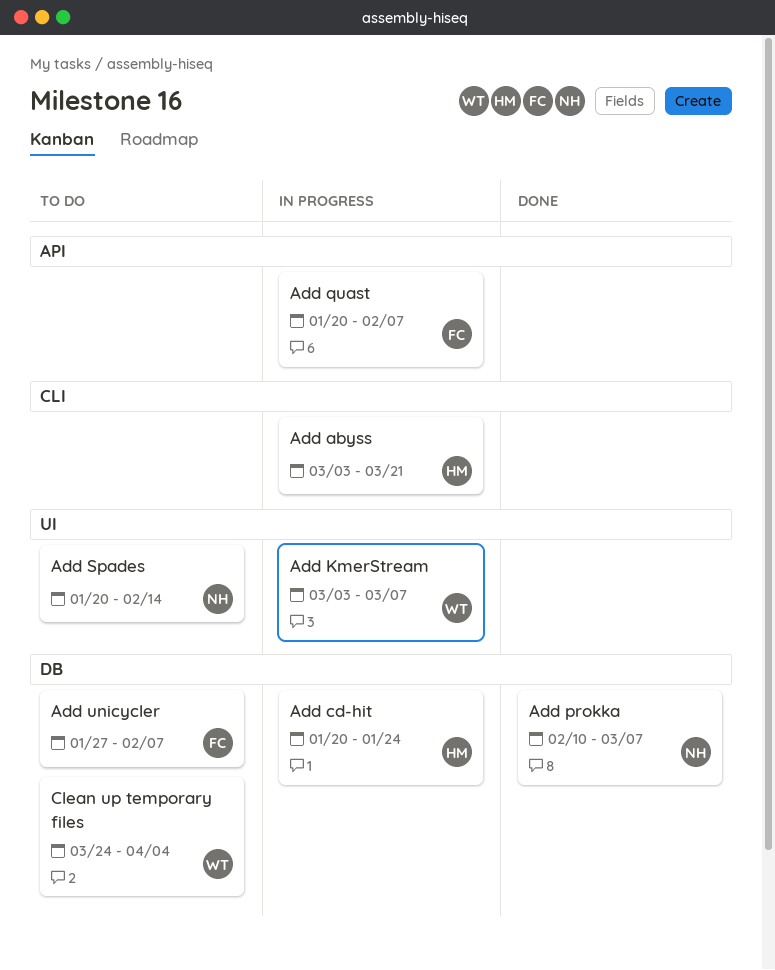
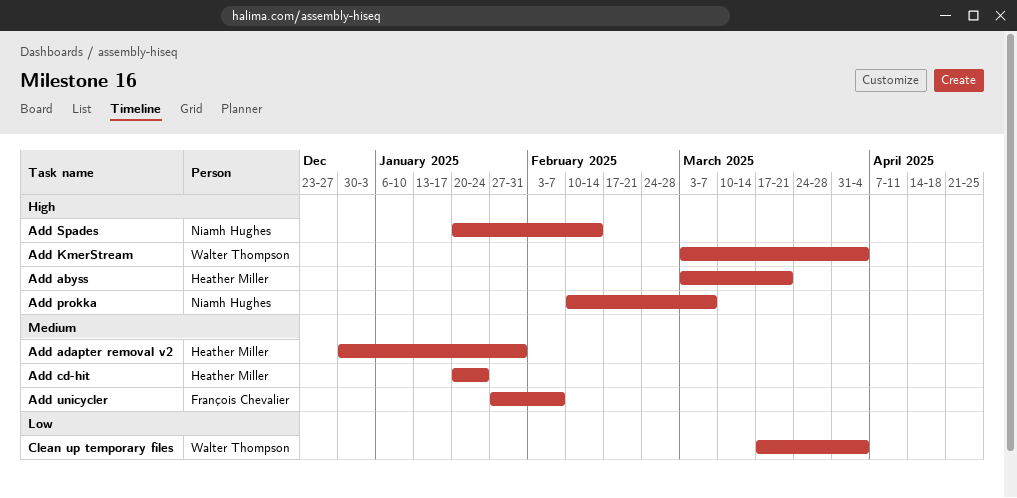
Add adapter removal v2: none -> present
Add KmerStream, due: Mar 7 -> Apr 4
Add quast: present -> none
Clean up temporary files, start: Mar 24 -> Mar 17

